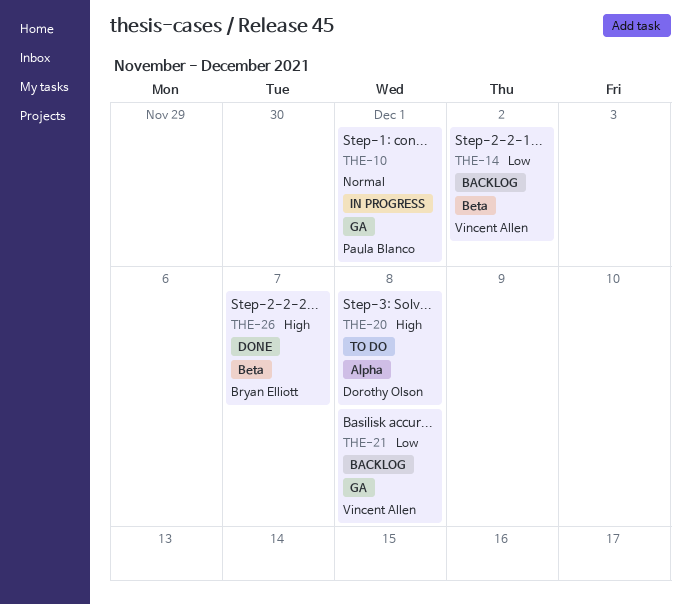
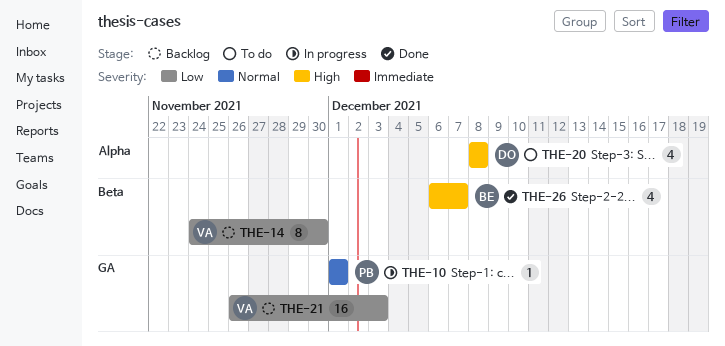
THE-14, due: Dec 2 -> Nov 30
THE-21, due: Dec 8 -> Dec 3

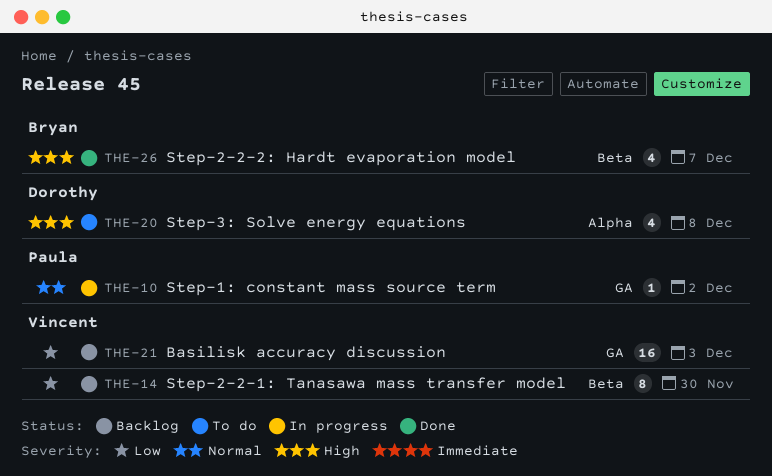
THE-10, due: Dec 1 -> Dec 2

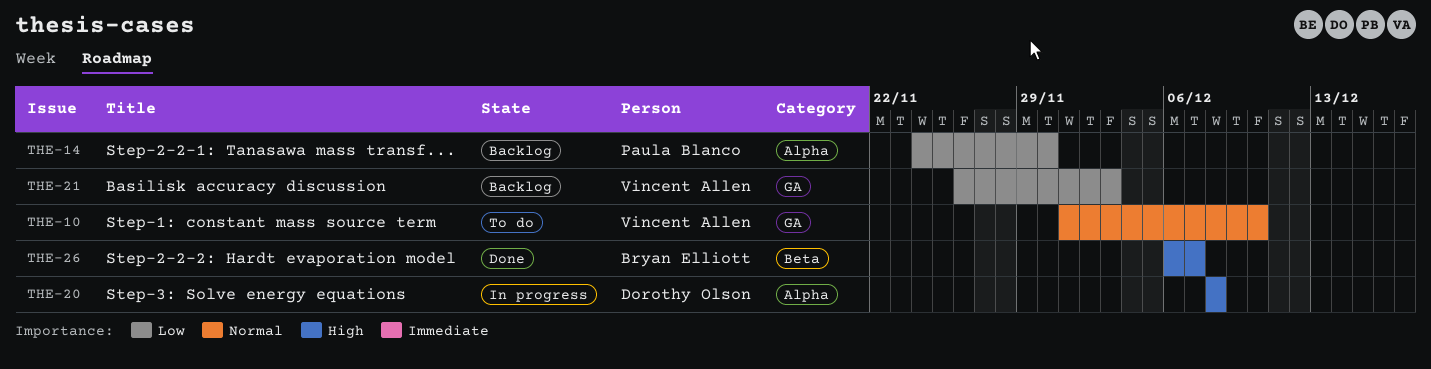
THE-10, status: In progress -> To do
THE-10, owner: Paula Blanco -> Vincent Allen
THE-10, due: Dec 2 -> Dec 10
THE-14, owner: Vincent Allen -> Paula Blanco
THE-14, label: Beta -> Alpha
THE-20, status: To do -> In progress

